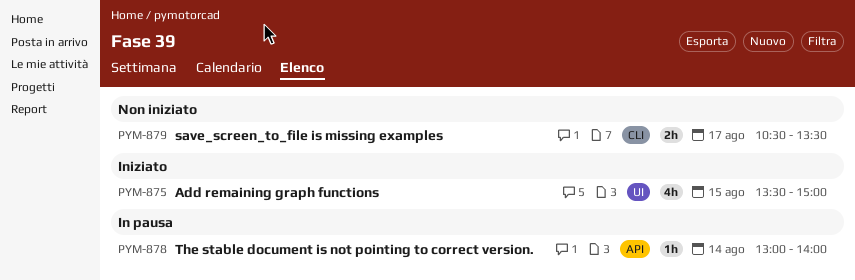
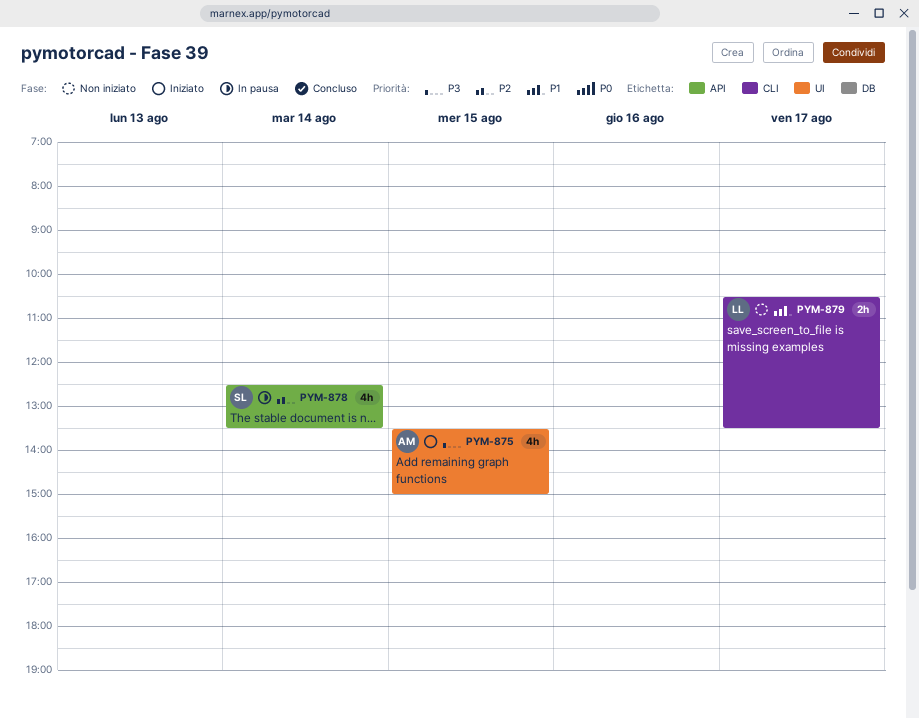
PYM-878, estimate: 1h -> 4h
PYM-878, begins: 13:00 -> 12:30
PYM-878, ends: 14:00 -> 13:30

